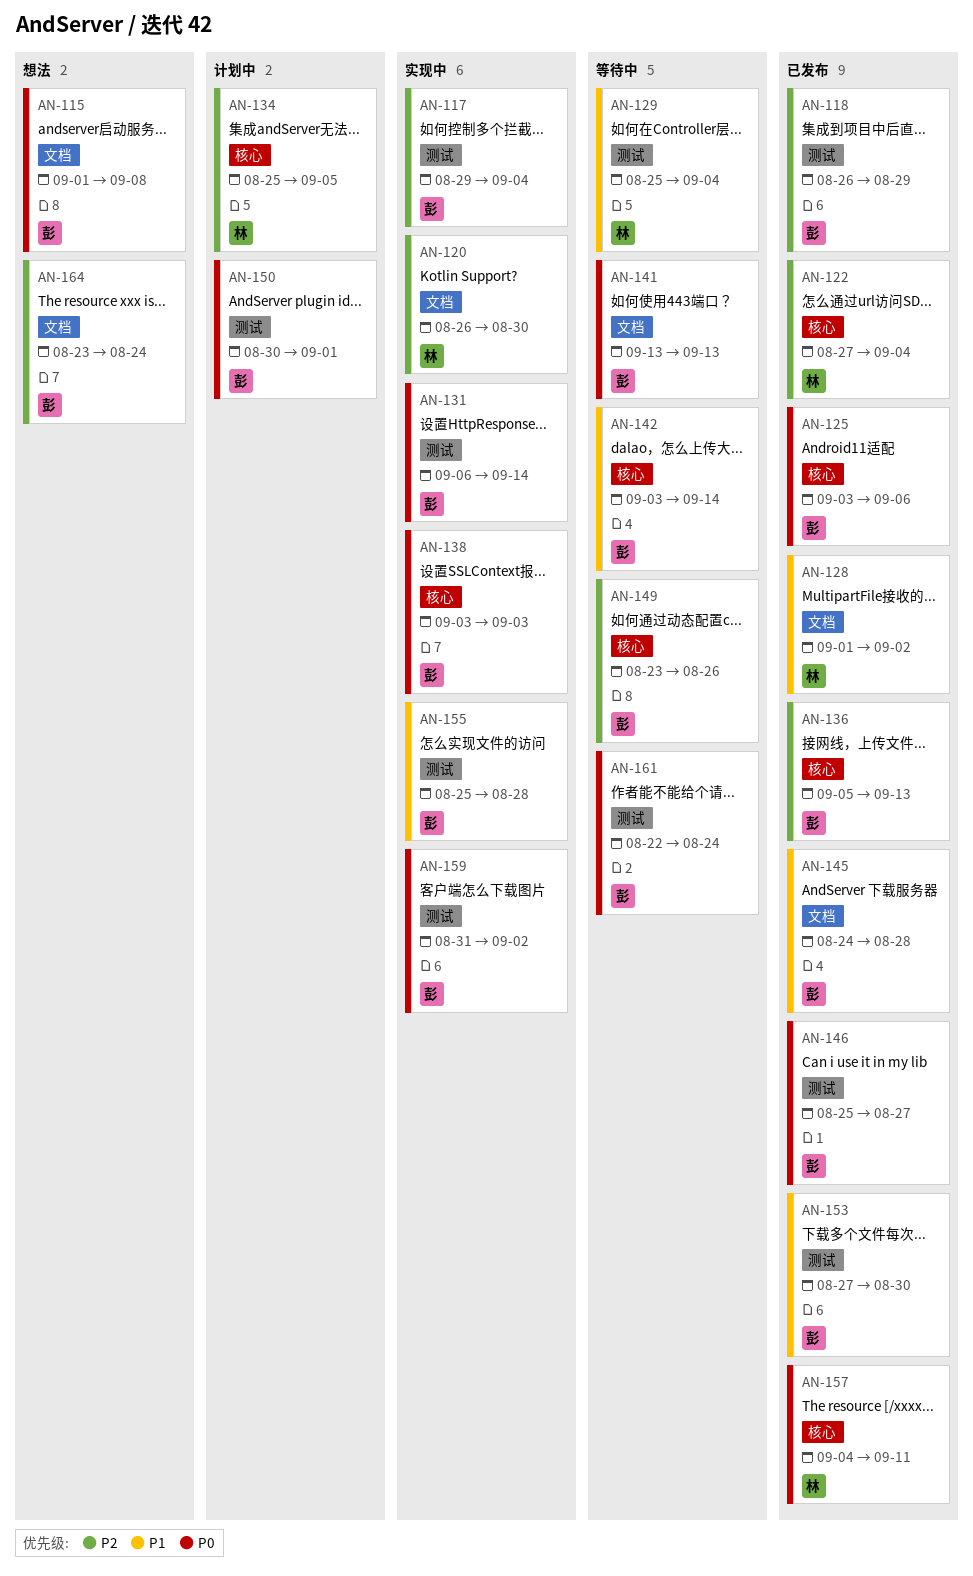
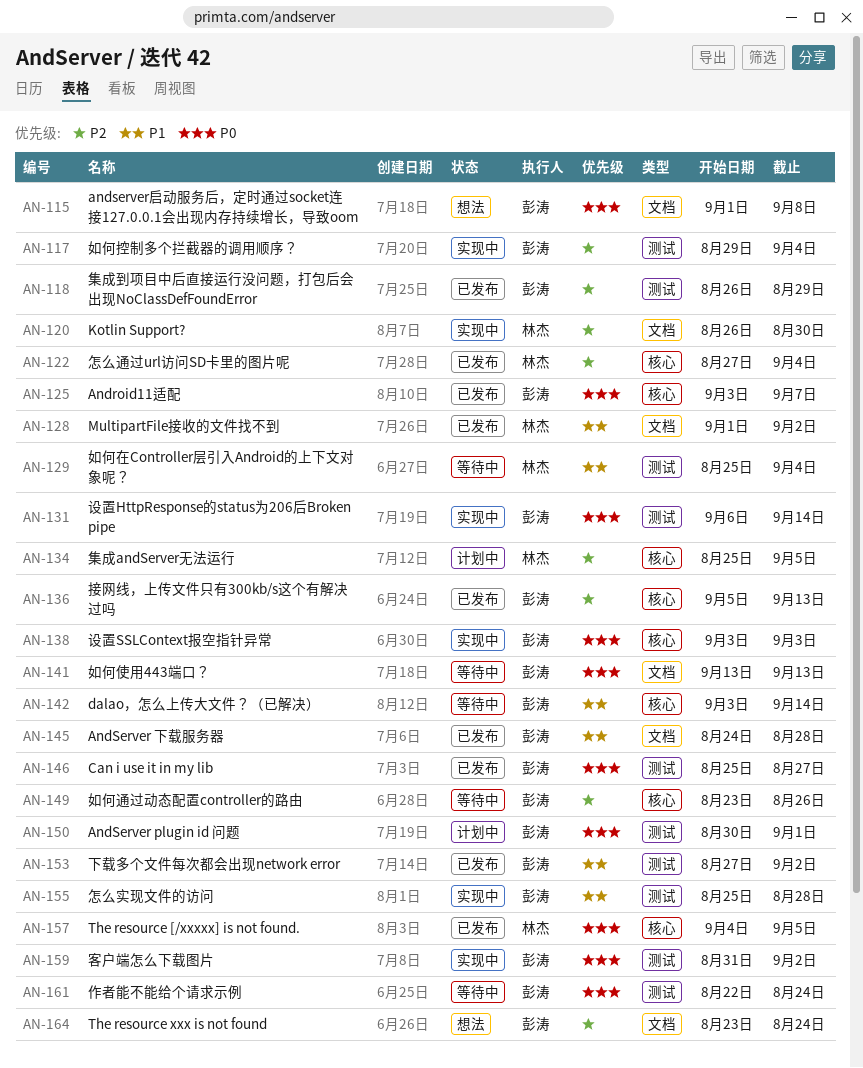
AN-125, due: Sep 6 -> Sep 7
AN-153, due: Aug 30 -> Sep 2
AN-157, due: Sep 11 -> Sep 5

